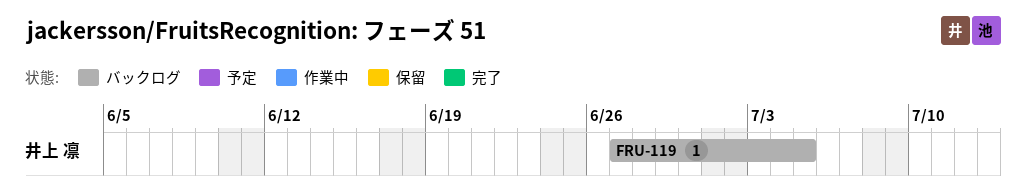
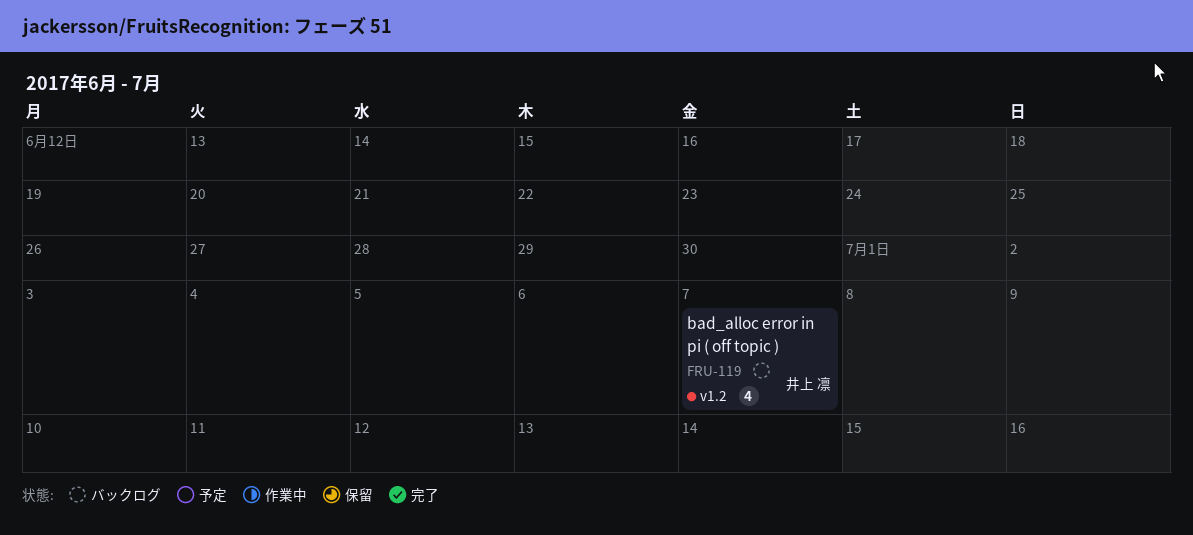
FRU-119, estimate: 1 -> 4
FRU-119, due: Jul 5 -> Jul 7

